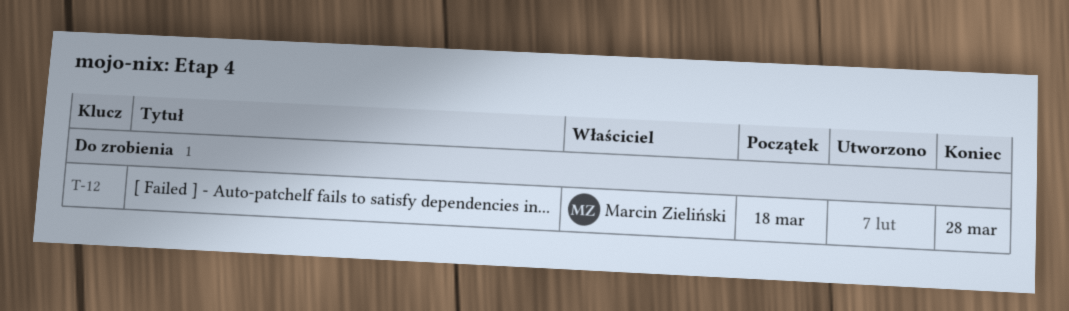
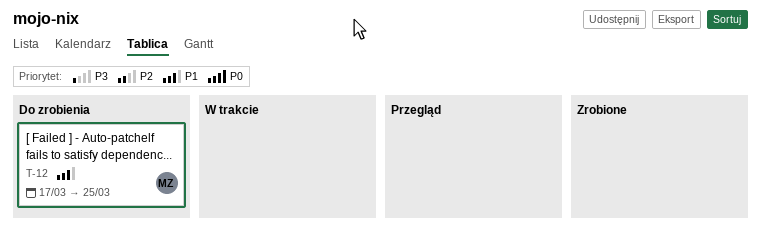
T-12, start: Mar 18 -> Mar 17
T-12, due: Mar 28 -> Mar 25

